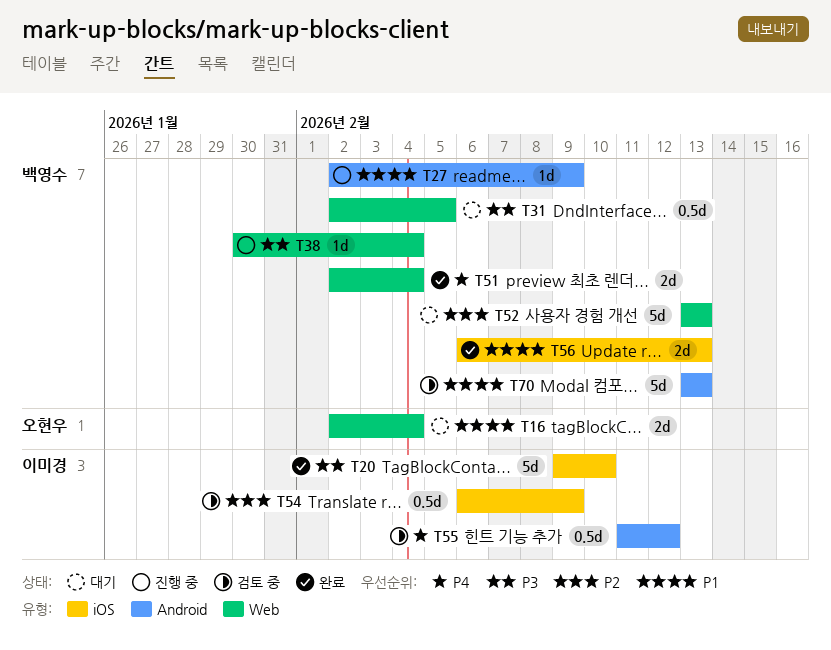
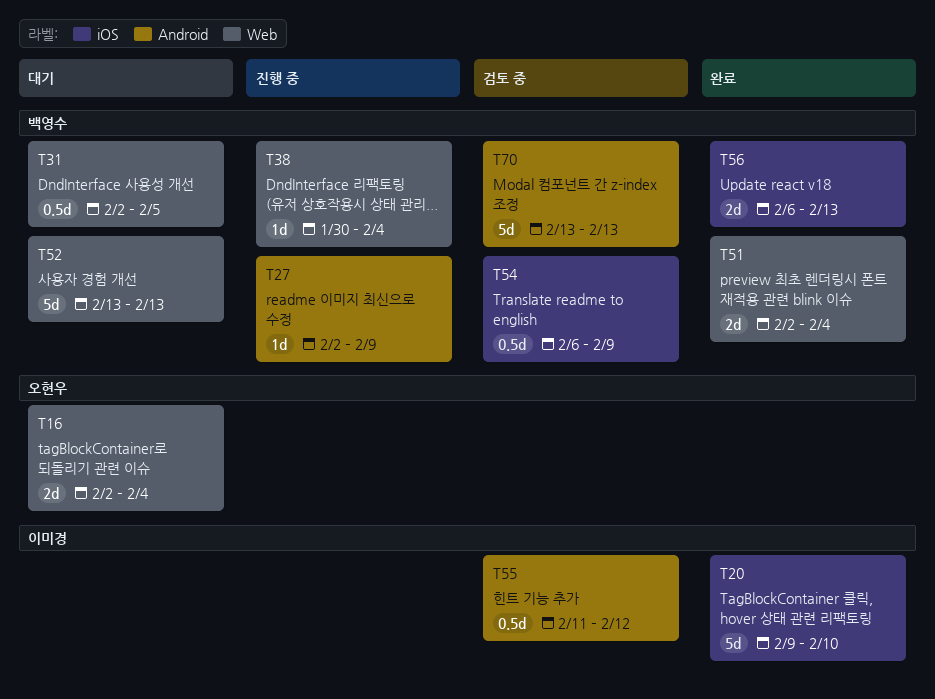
T54, owner: 이미경 -> 백영수

